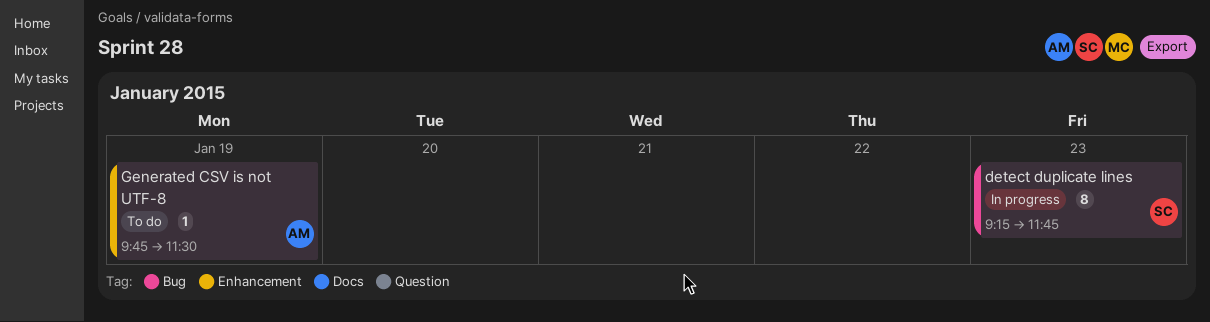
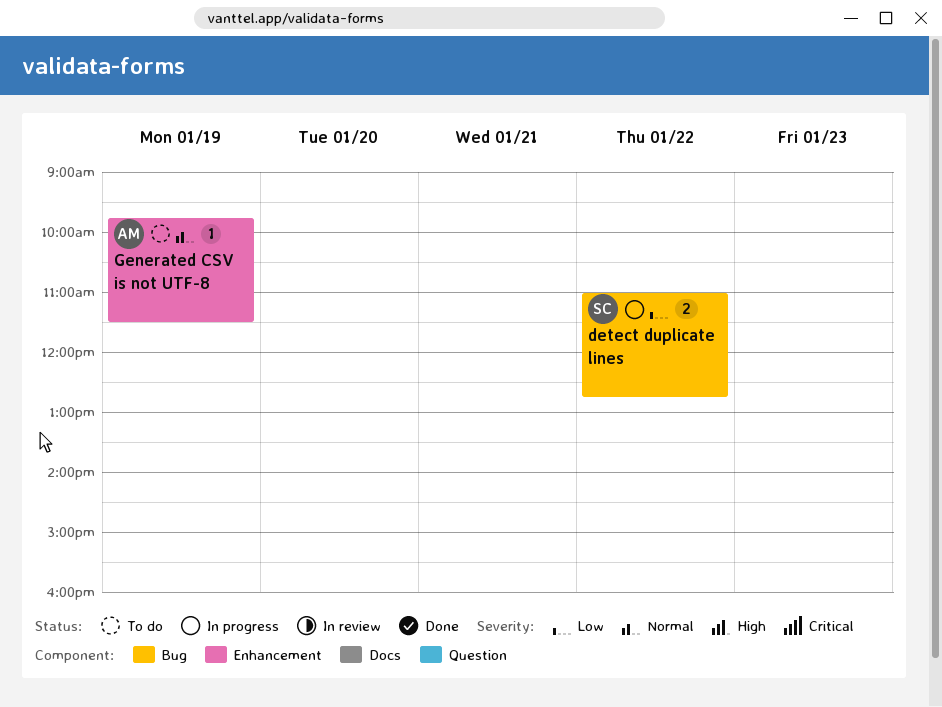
detect duplicate lines, estimate: 8 -> 2
detect duplicate lines, day: Jan 23 -> Jan 22
detect duplicate lines, begins: 09:15 -> 11:00
detect duplicate lines, ends: 11:45 -> 12:45

